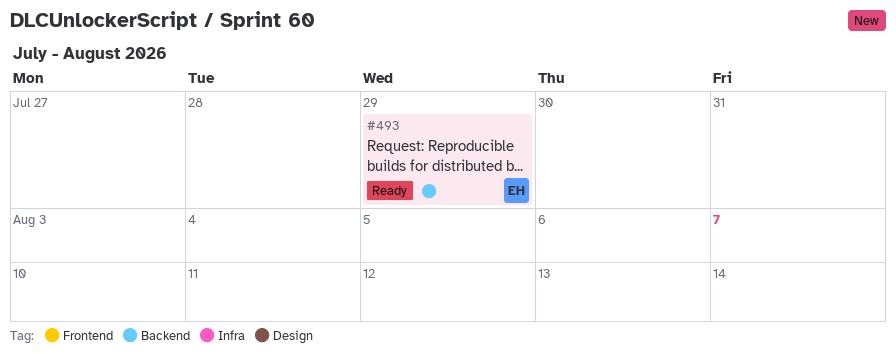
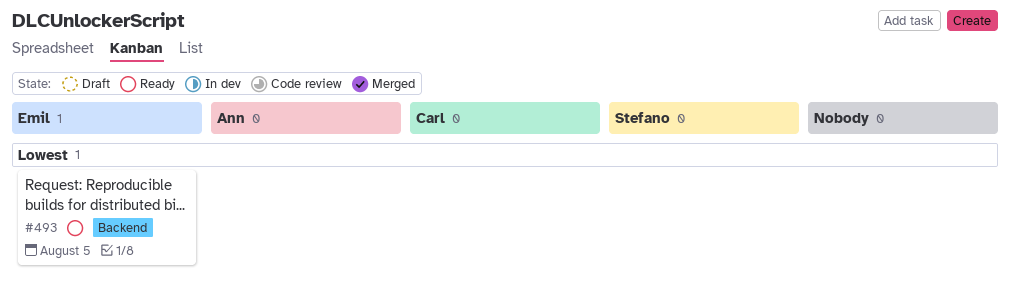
#493, due: Jul 29 -> Aug 5

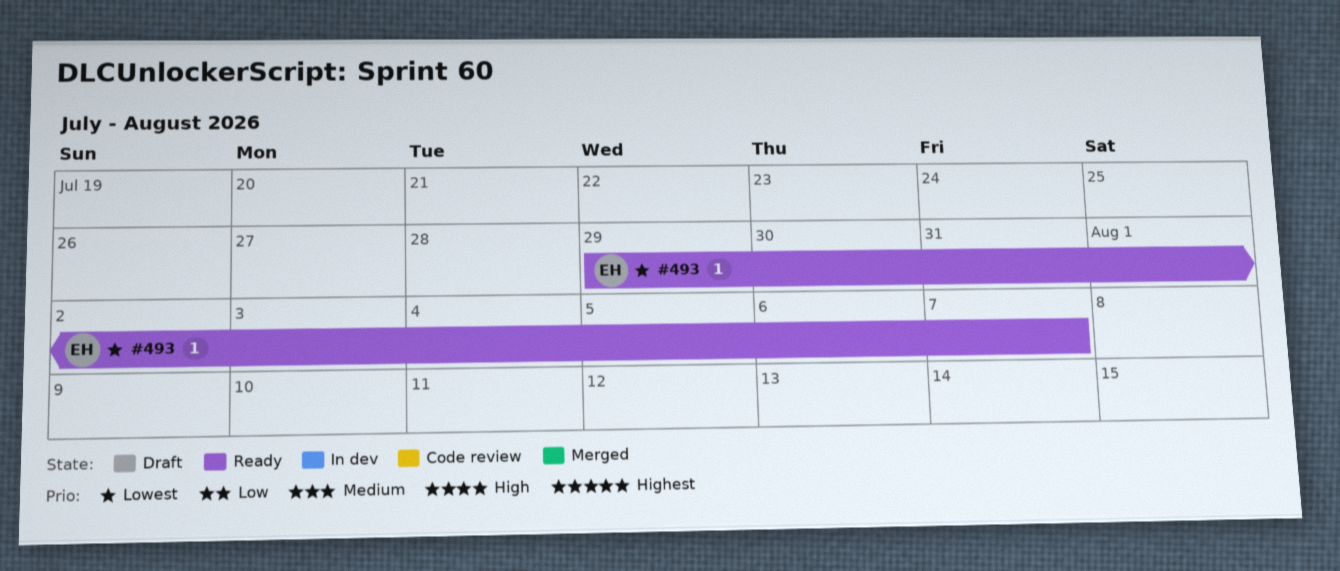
#493, due: Aug 5 -> Aug 7

